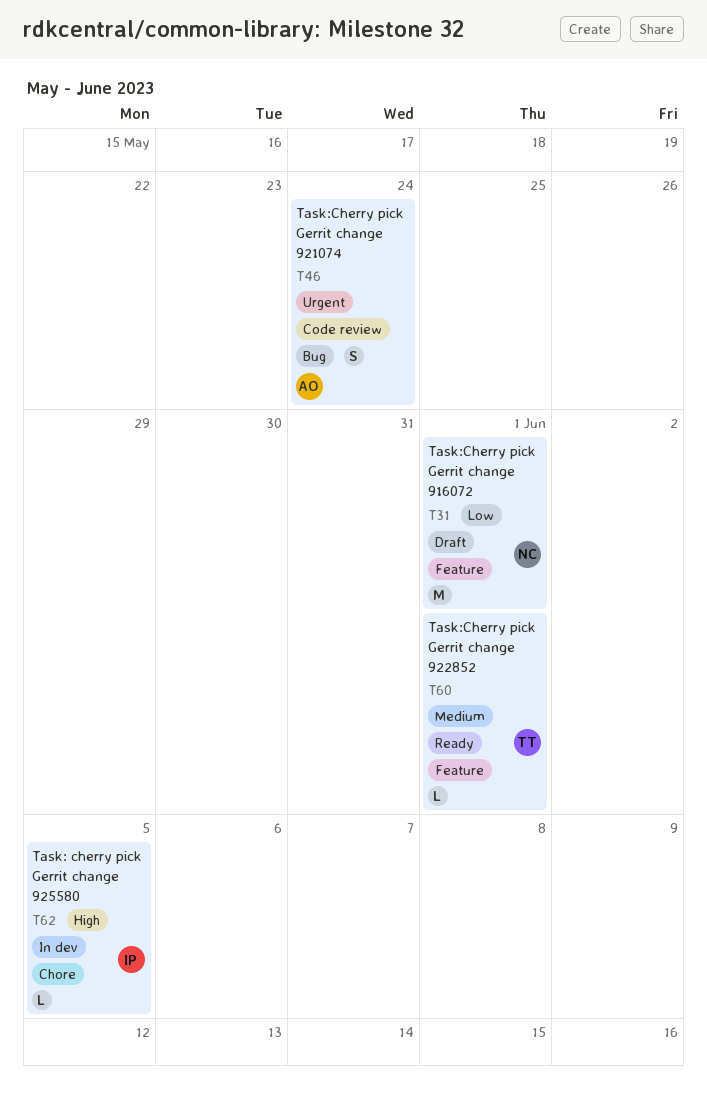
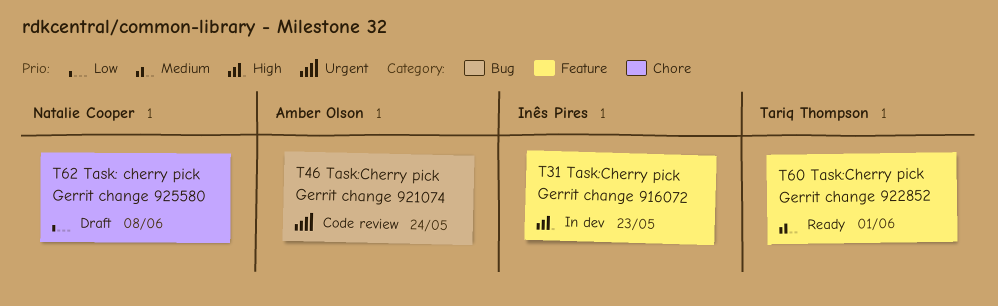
T31, status: Draft -> In dev
T31, owner: Natalie Cooper -> Inês Pires
T31, priority: Low -> High
T31, due: Jun 1 -> May 23
T62, status: In dev -> Draft
T62, owner: Inês Pires -> Natalie Cooper
T62, priority: High -> Low
T62, due: Jun 5 -> Jun 8

